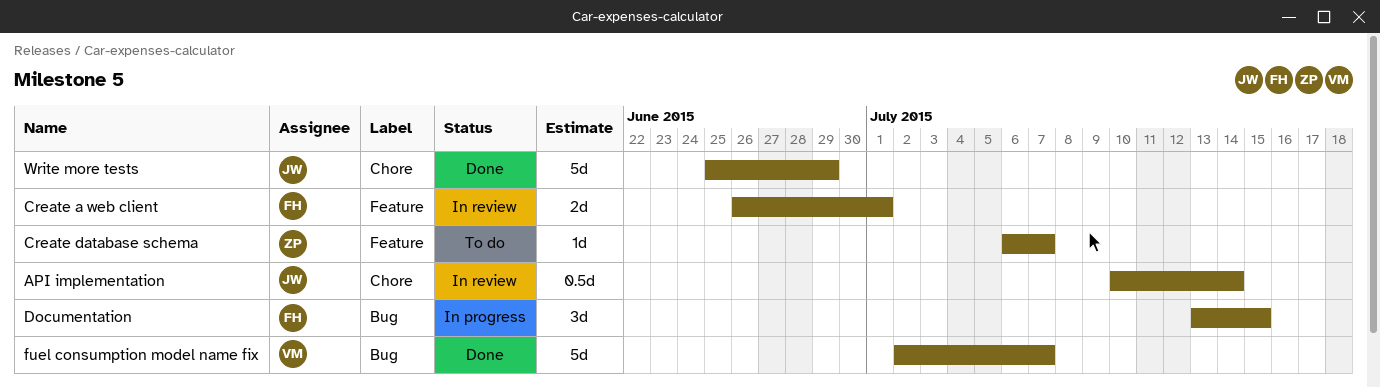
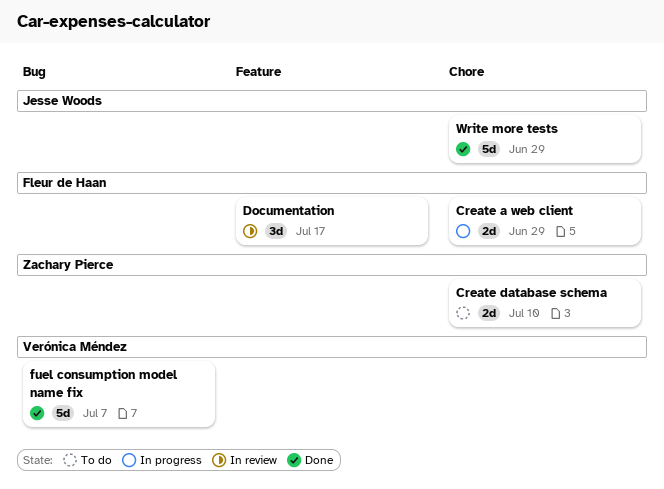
API implementation: present -> none
Create a web client, status: In review -> In progress
Create a web client, label: Feature -> Chore
Create a web client, due: Jul 1 -> Jun 29
Create database schema, label: Feature -> Chore
Create database schema, estimate: 1d -> 2d
Create database schema, due: Jul 7 -> Jul 10
Documentation, status: In progress -> In review
Documentation, label: Bug -> Feature
Documentation, due: Jul 15 -> Jul 17

